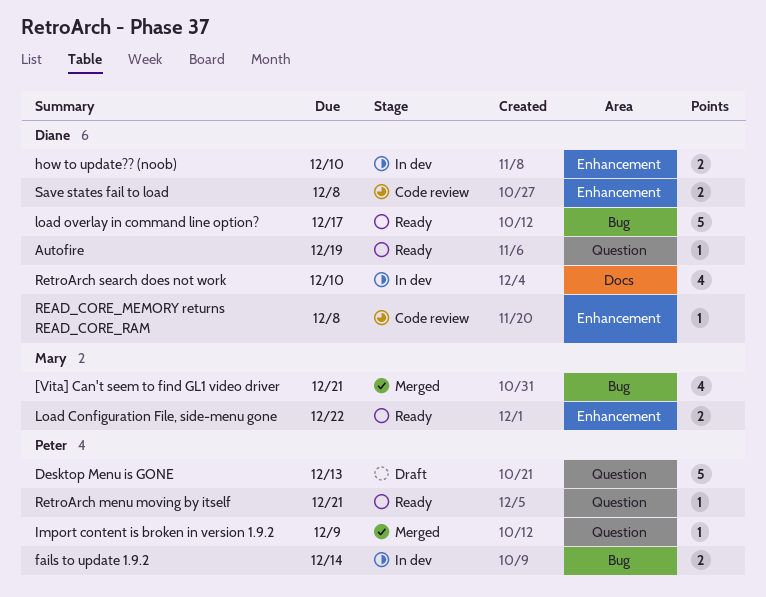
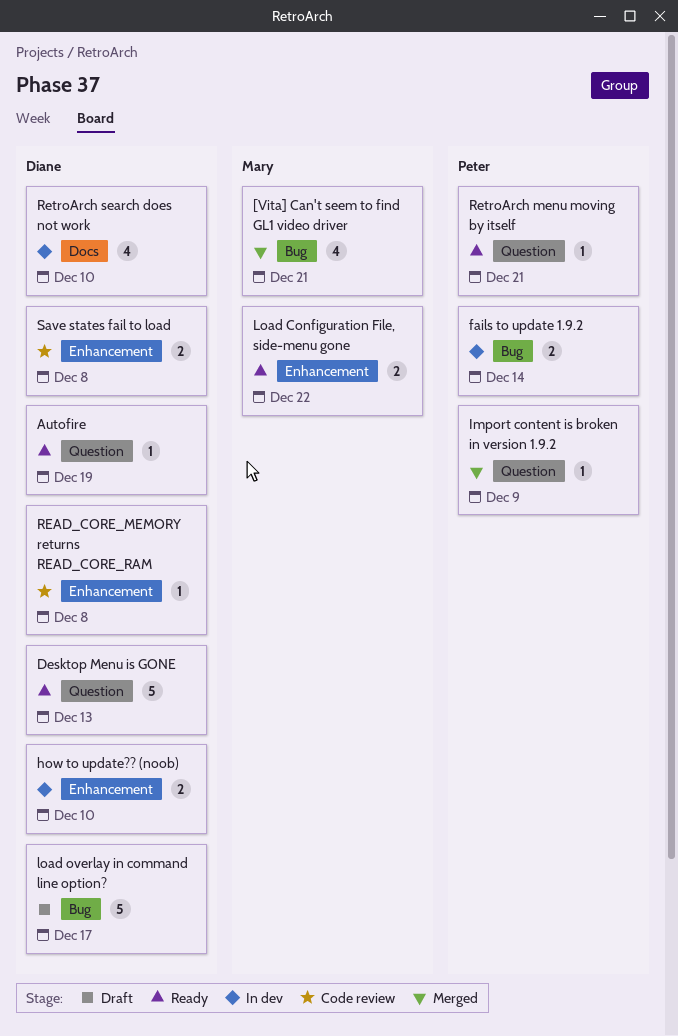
Desktop Menu is GONE, status: Draft -> Ready
Desktop Menu is GONE, owner: Peter -> Diane
load overlay in command line option?, status: Ready -> Draft

